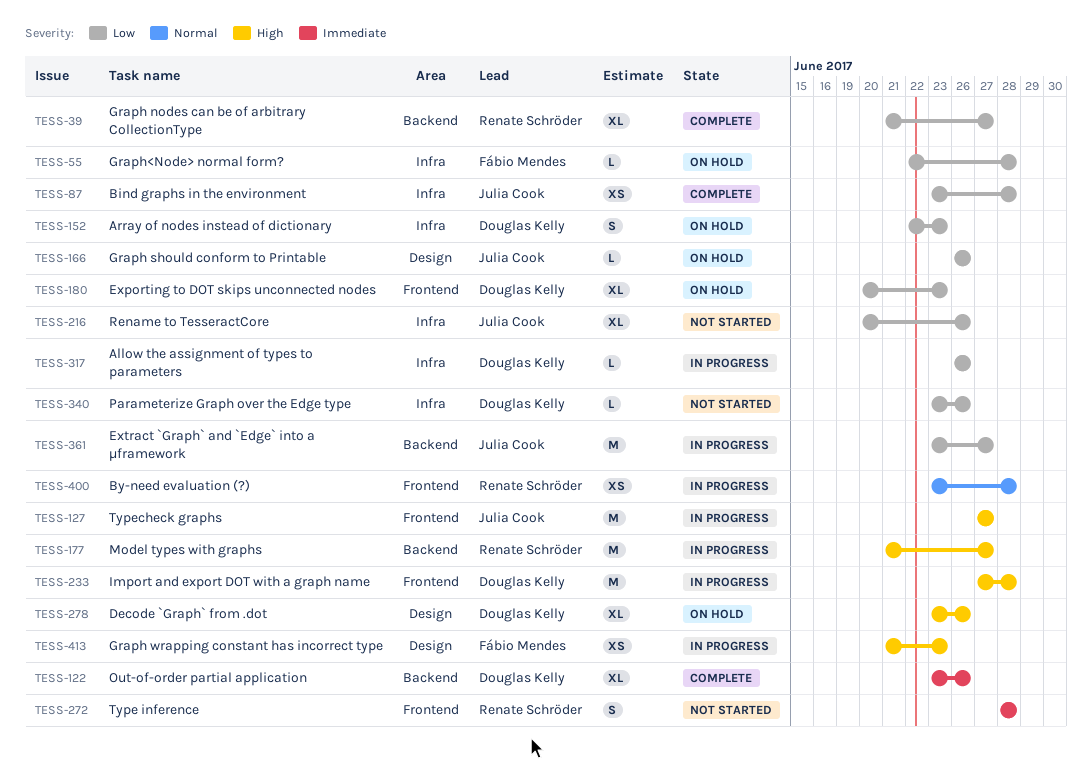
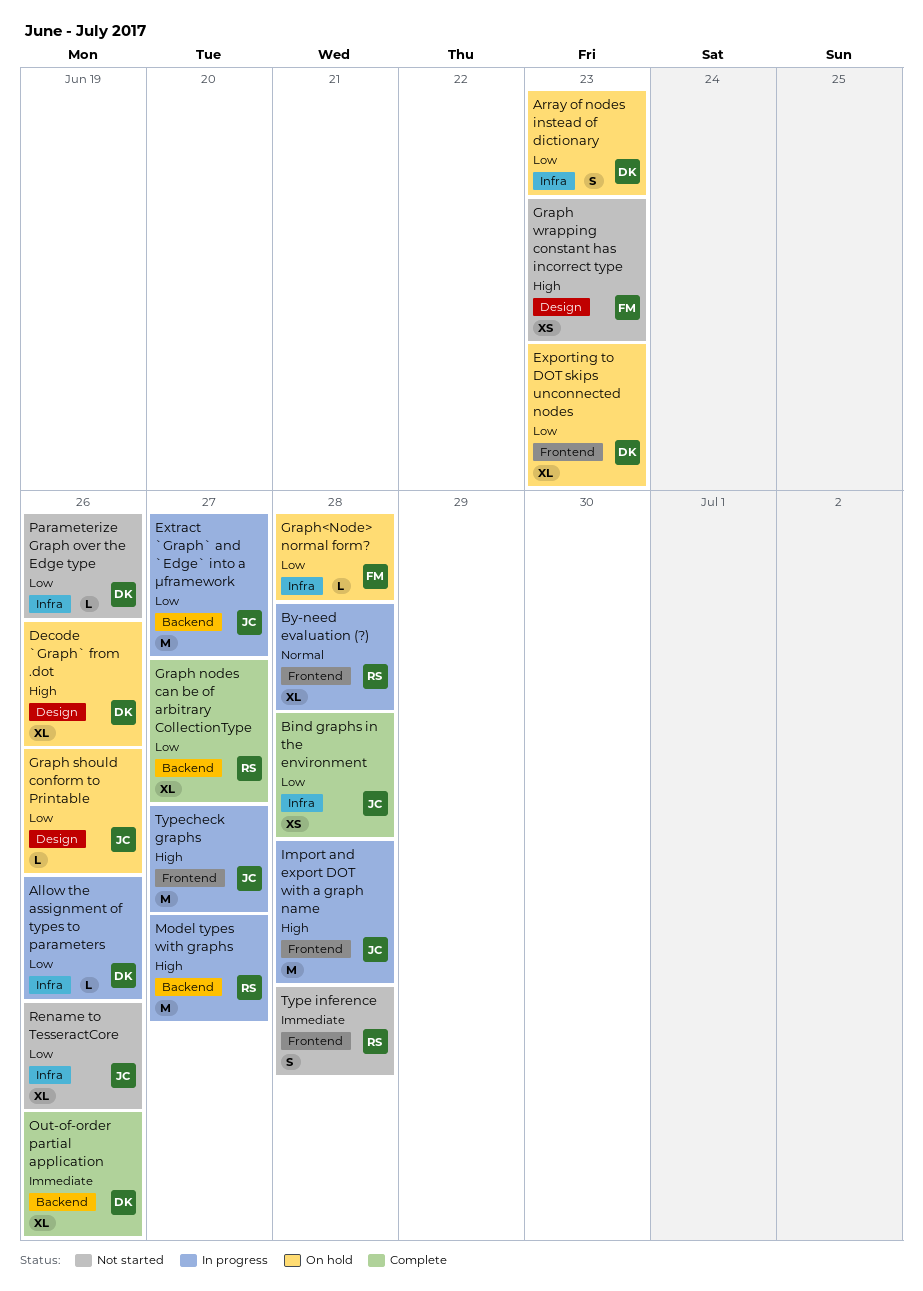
By-need evaluation (?), estimate: XS -> XL
Graph wrapping constant has incorrect type, status: In progress -> Not started
Import and export DOT with a graph name, owner: Douglas Kelly -> Julia Cook

